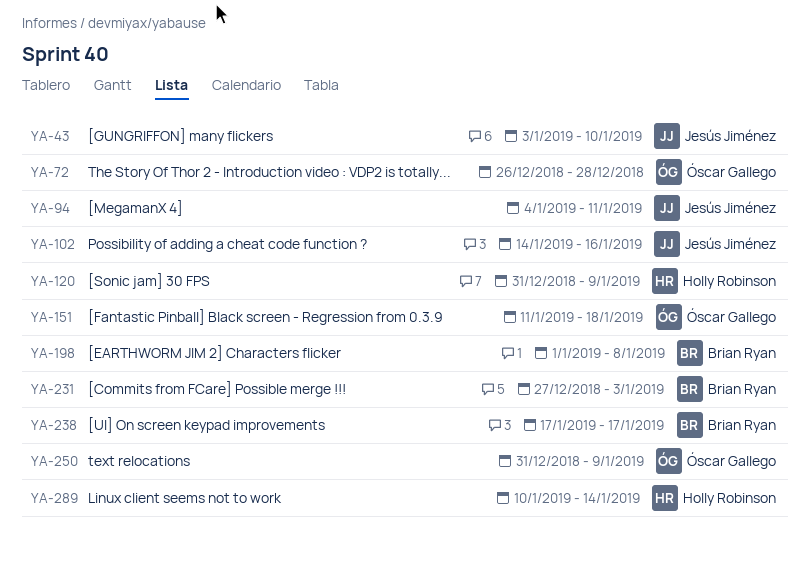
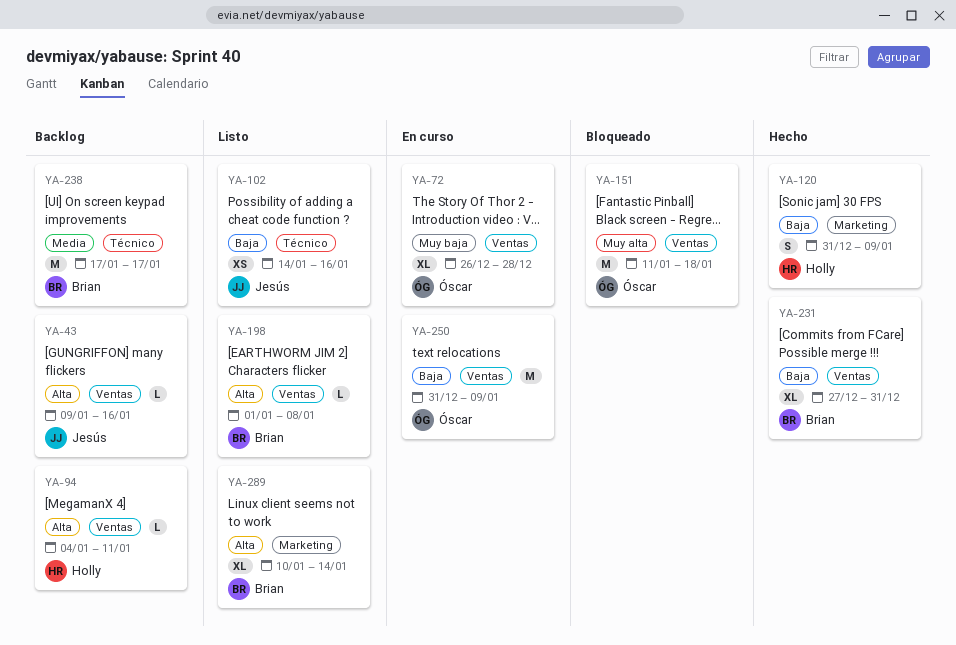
YA-43, start: Jan 3 -> Jan 9
YA-43, due: Jan 10 -> Jan 16
YA-94, owner: Jesús Jiménez -> Holly Robinson
YA-231, due: Jan 3 -> Dec 31
YA-289, owner: Holly Robinson -> Brian Ryan

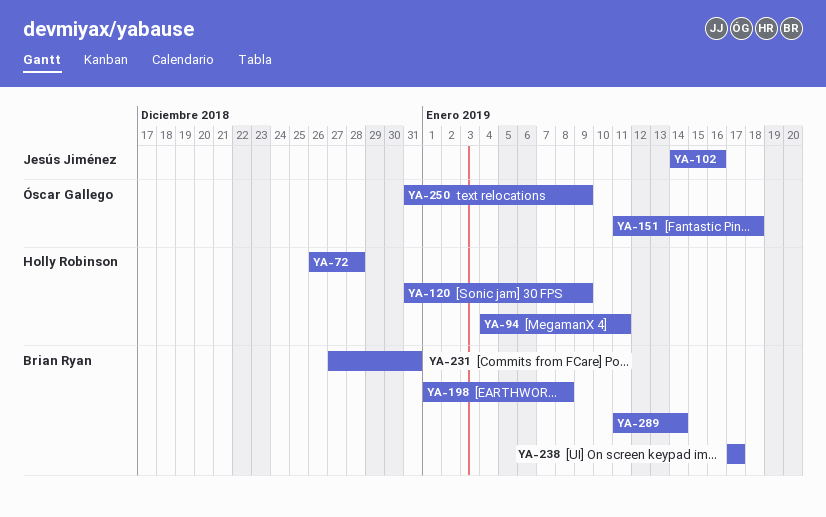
YA-43: present -> none
YA-72, owner: Óscar Gallego -> Holly Robinson
YA-289, start: Jan 10 -> Jan 11

